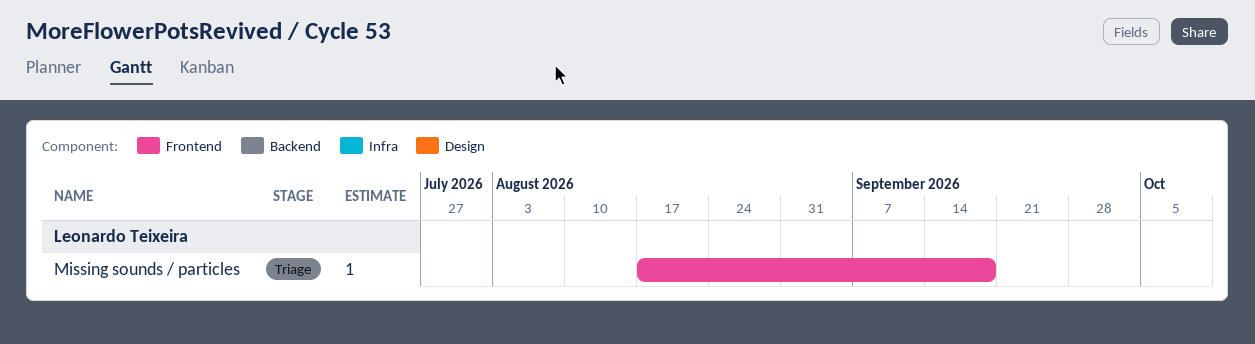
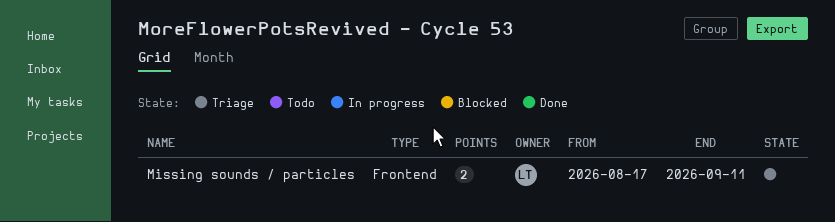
Missing sounds / particles, estimate: 1 -> 2
Missing sounds / particles, due: Sep 18 -> Sep 11

